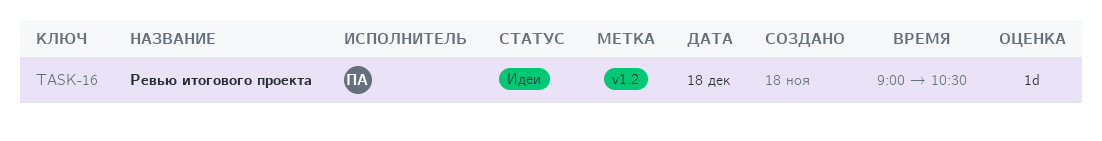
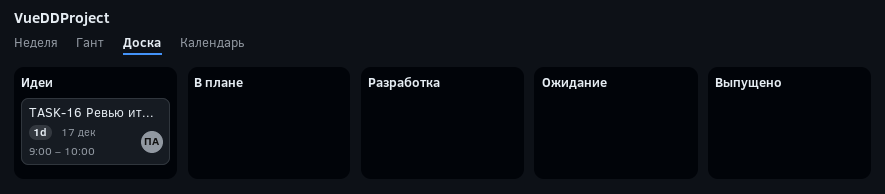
TASK-16, day: Dec 18 -> Dec 17
TASK-16, ends: 10:30 -> 10:00

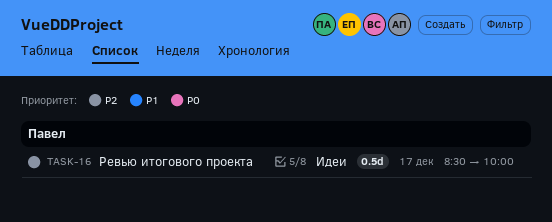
TASK-16, estimate: 1d -> 0.5d
TASK-16, begins: 09:00 -> 08:30

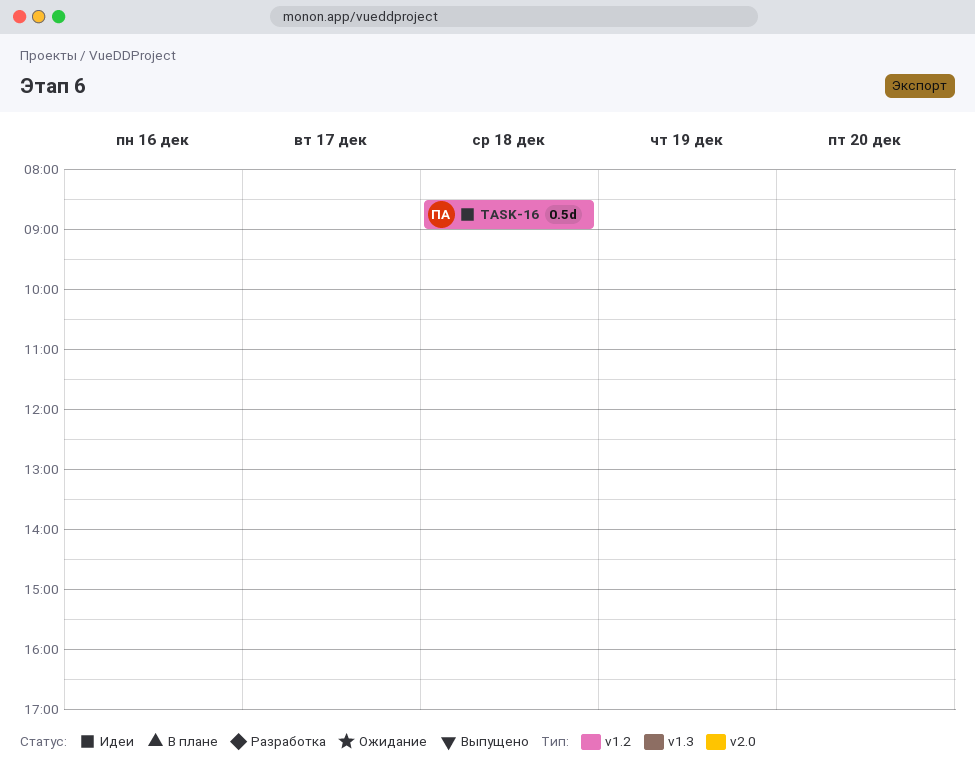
TASK-16, day: Dec 17 -> Dec 18
TASK-16, ends: 10:00 -> 09:00

